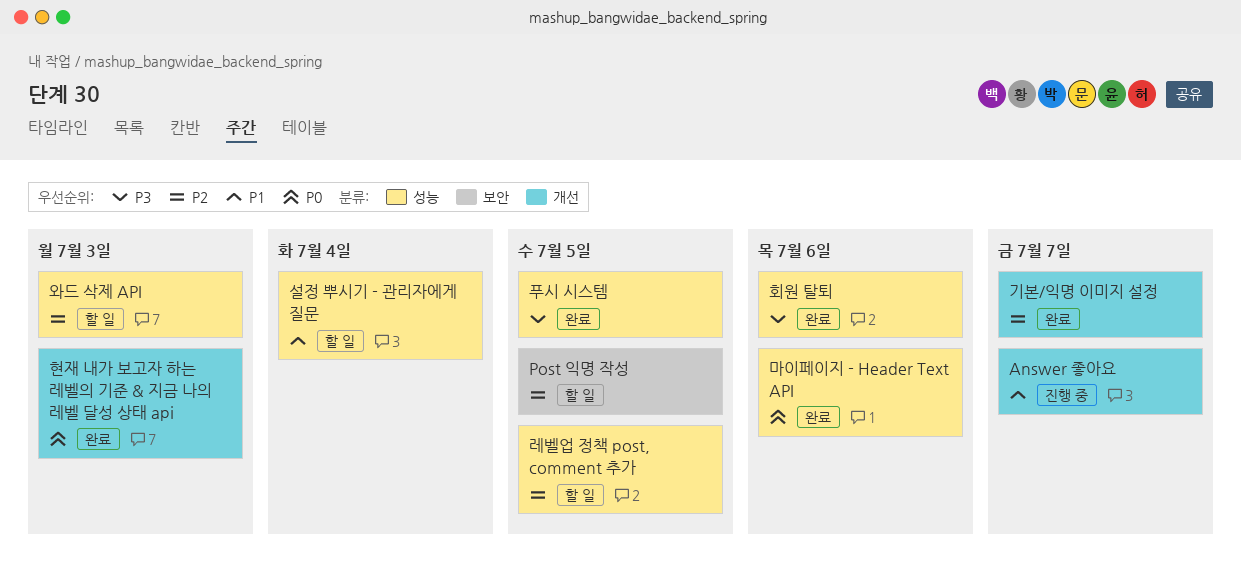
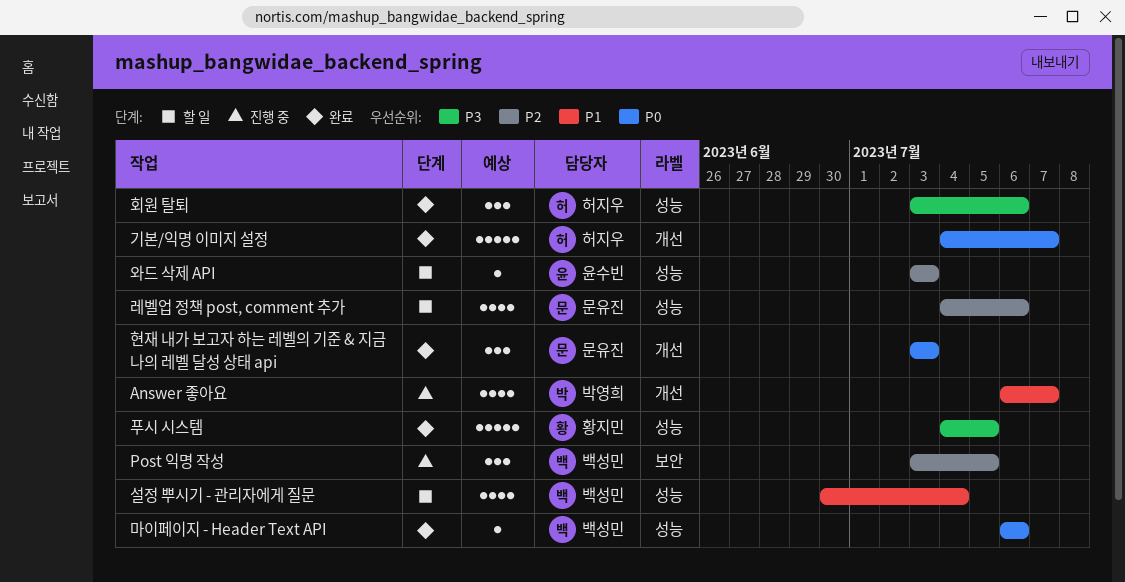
Post 익명 작성, status: 할 일 -> 진행 중
기본/익명 이미지 설정, priority: P2 -> P0
레벨업 정책 post, comment 추가, due: Jul 5 -> Jul 6

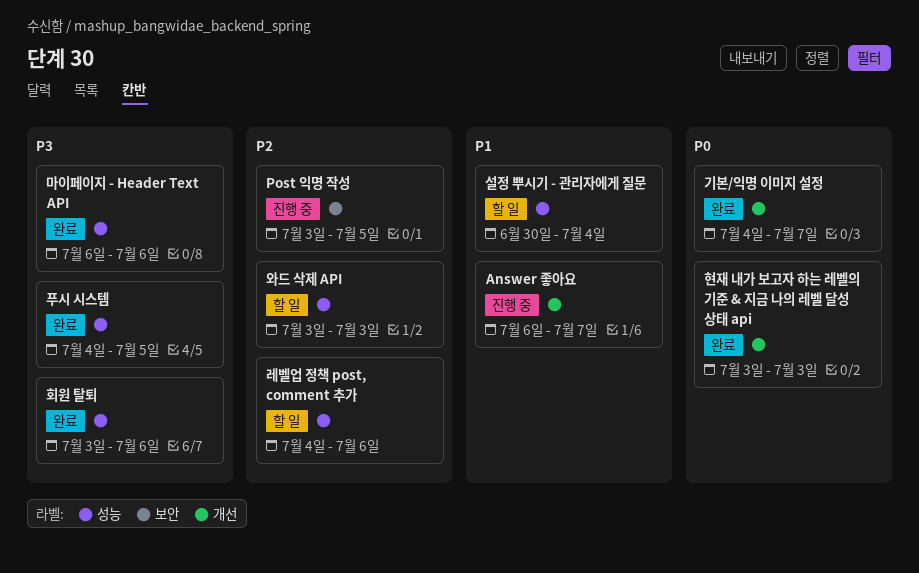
마이페이지 - Header Text API, priority: P0 -> P3

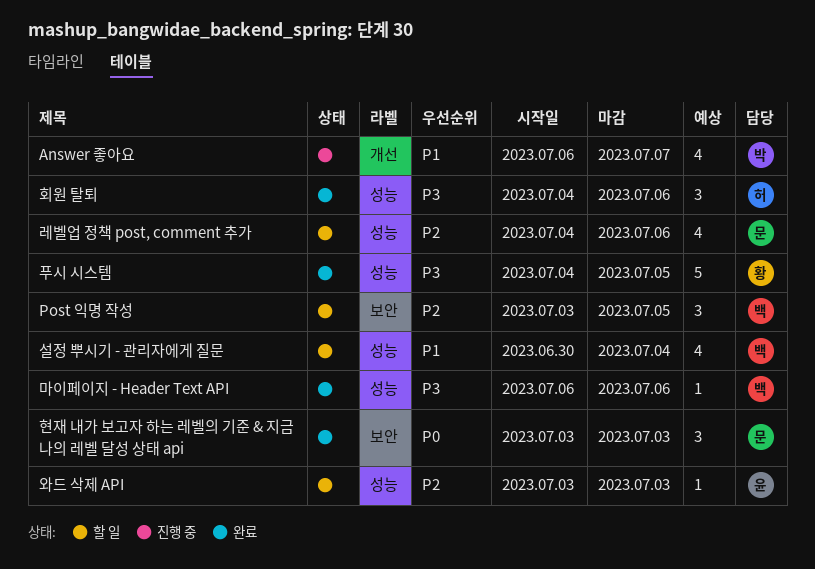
Post 익명 작성, status: 진행 중 -> 할 일
기본/익명 이미지 설정: present -> none
현재 내가 보고자 하는 레벨의 기준 & 지금 나의 레벨 달성 상태 api, label: 개선 -> 보안
회원 탈퇴, start: Jul 3 -> Jul 4

